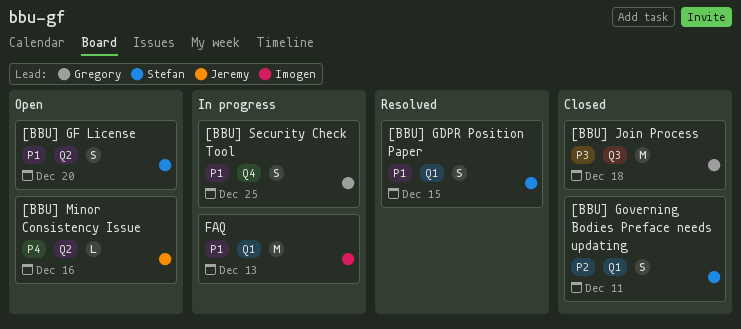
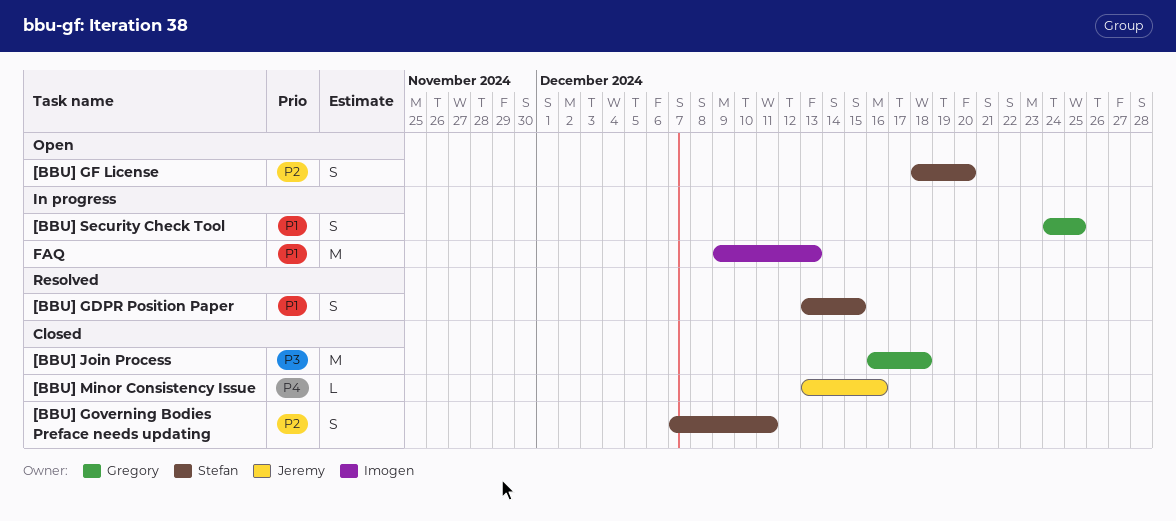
[BBU] GF License, priority: P1 -> P2
[BBU] Minor Consistency Issue, status: Open -> Closed

